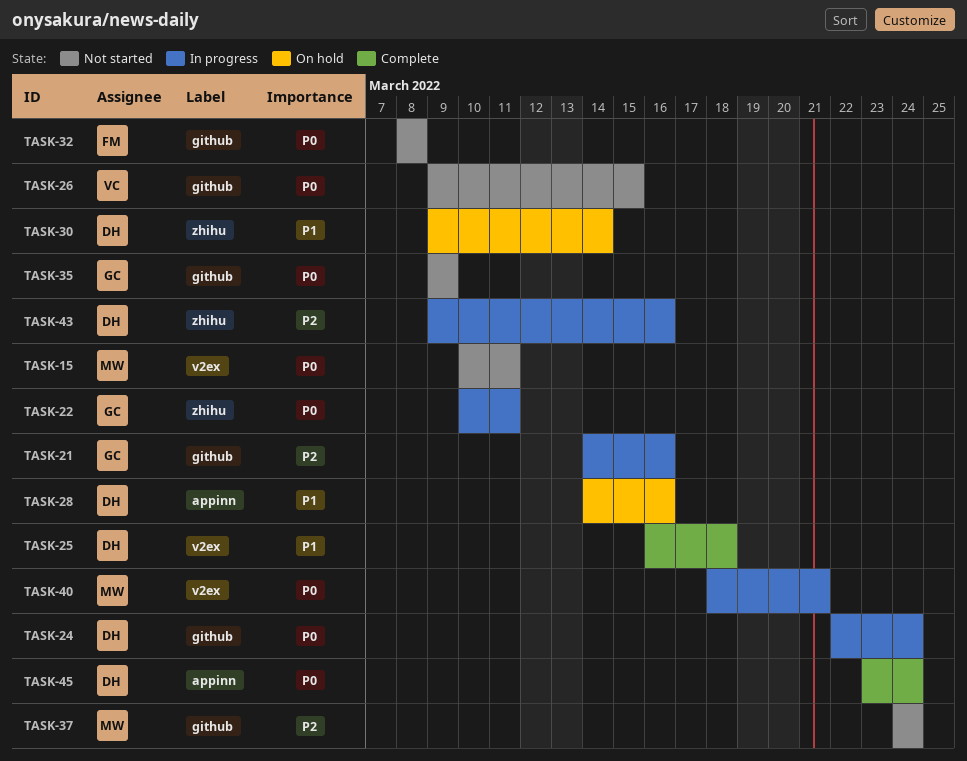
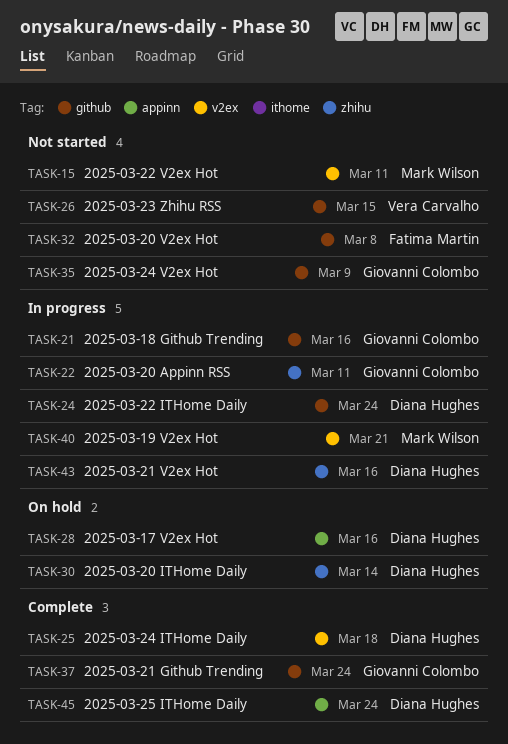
TASK-37, status: Not started -> Complete
TASK-37, owner: Mark Wilson -> Giovanni Colombo

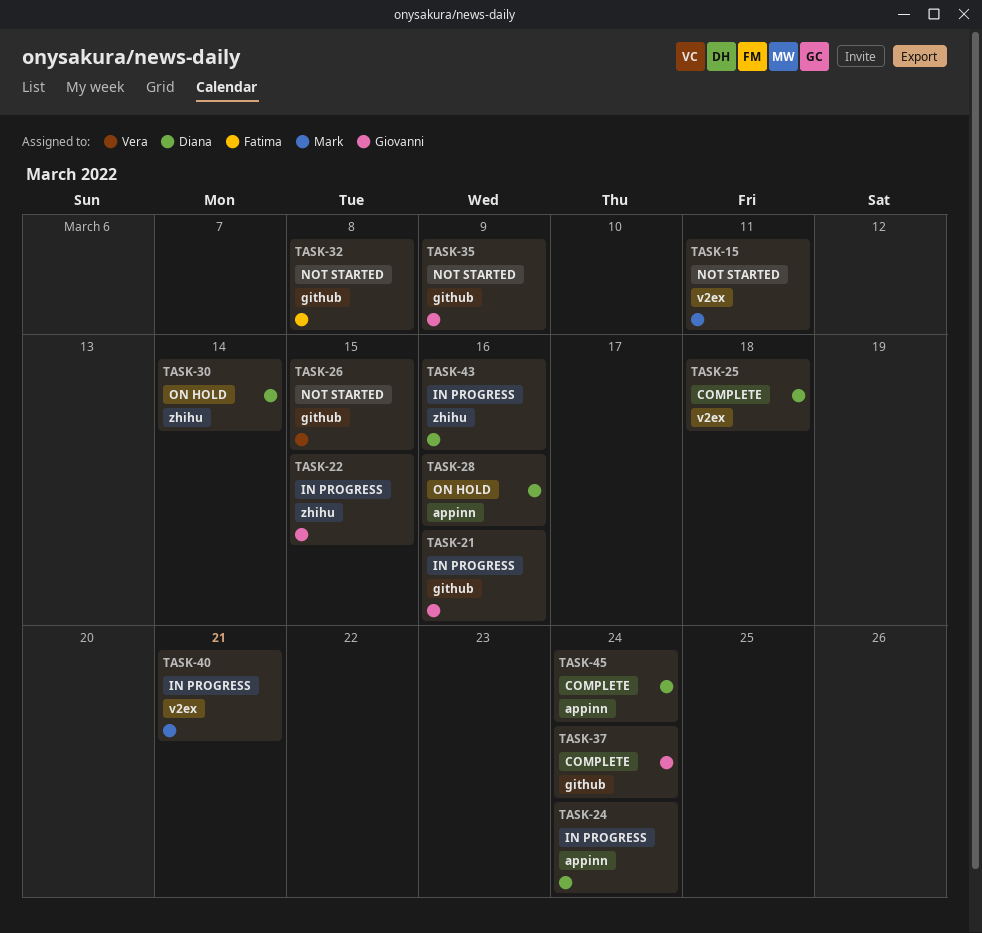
TASK-22, due: Mar 11 -> Mar 15
TASK-24, label: github -> appinn

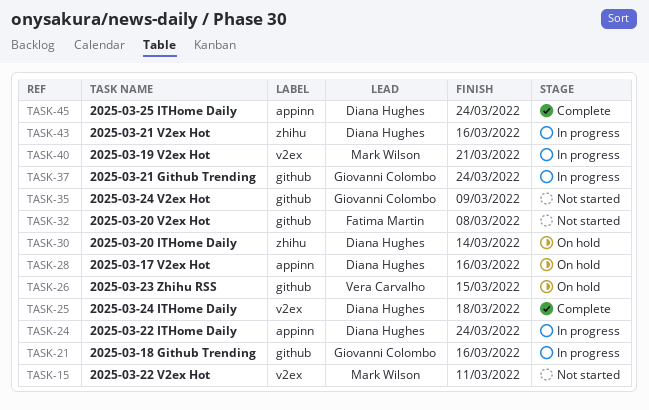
TASK-22: present -> none
TASK-26, status: Not started -> On hold
TASK-37, status: Complete -> In progress

